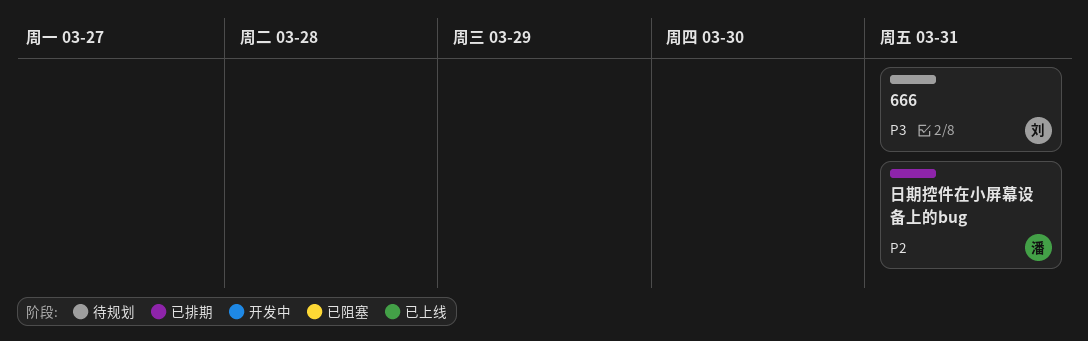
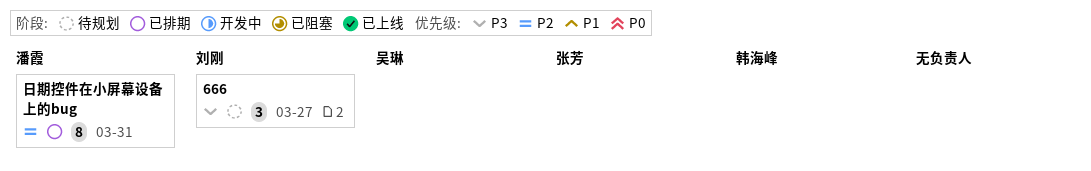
666, due: Mar 31 -> Mar 27

